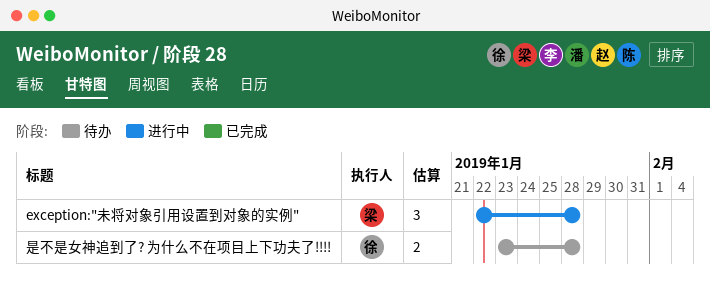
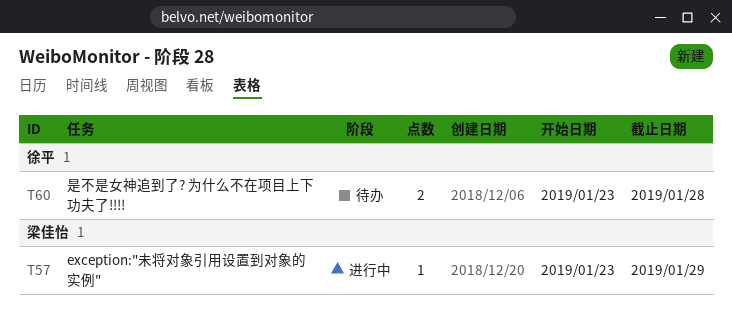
exception:"未将对象引用设置到对象的实例", estimate: 3 -> 1
exception:"未将对象引用设置到对象的实例", start: Jan 22 -> Jan 23
exception:"未将对象引用设置到对象的实例", due: Jan 28 -> Jan 29

